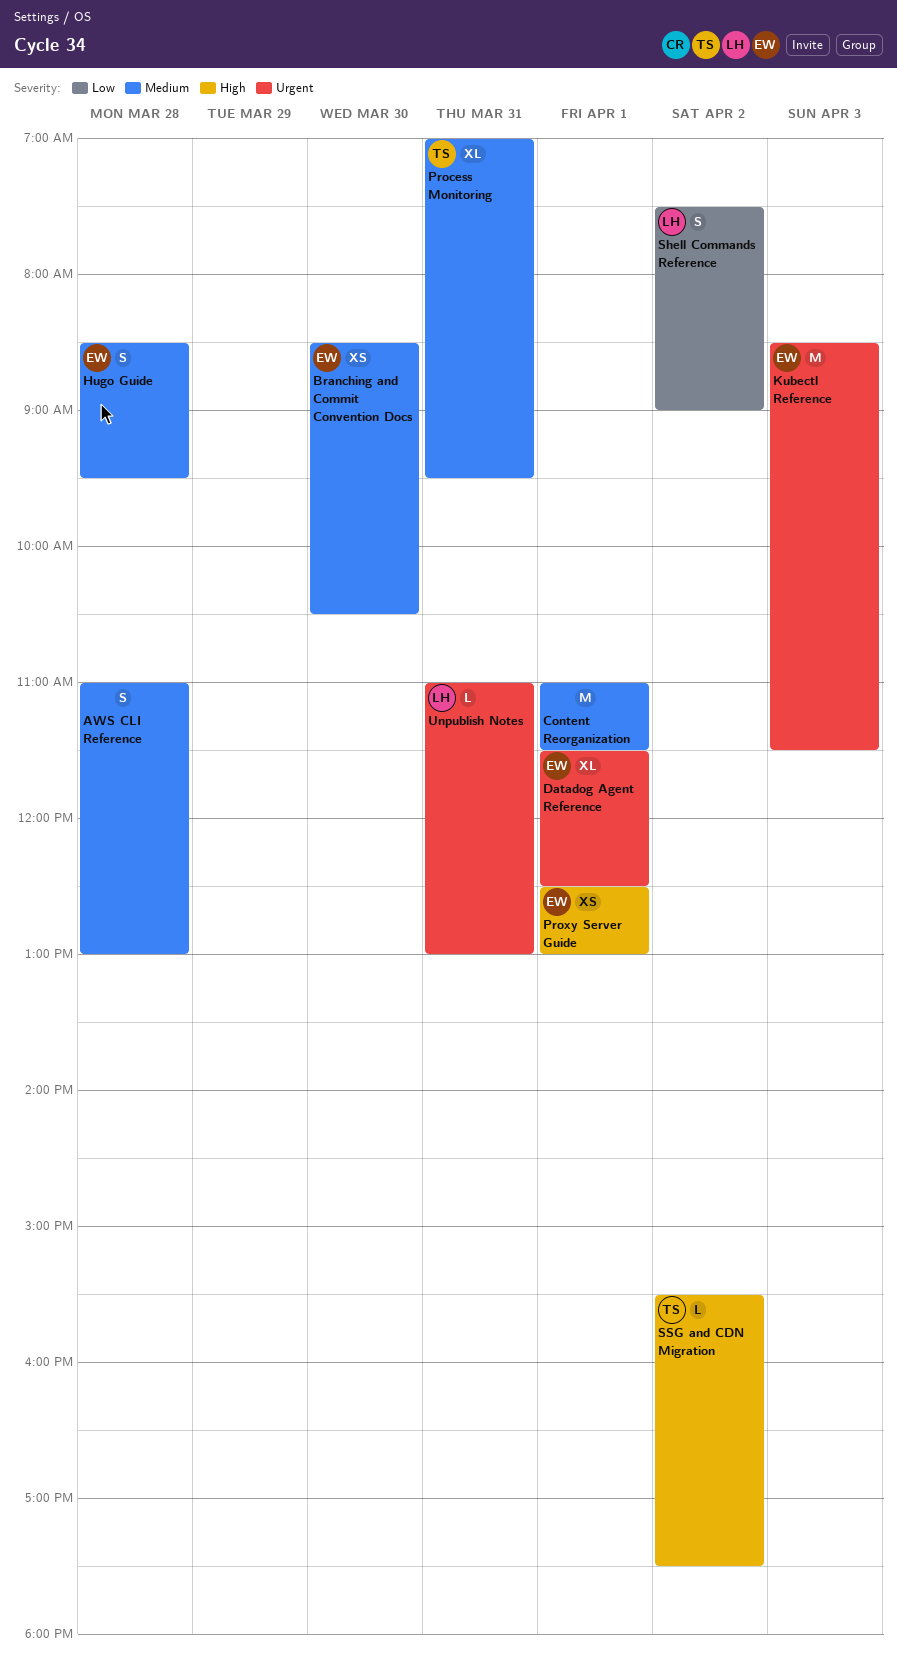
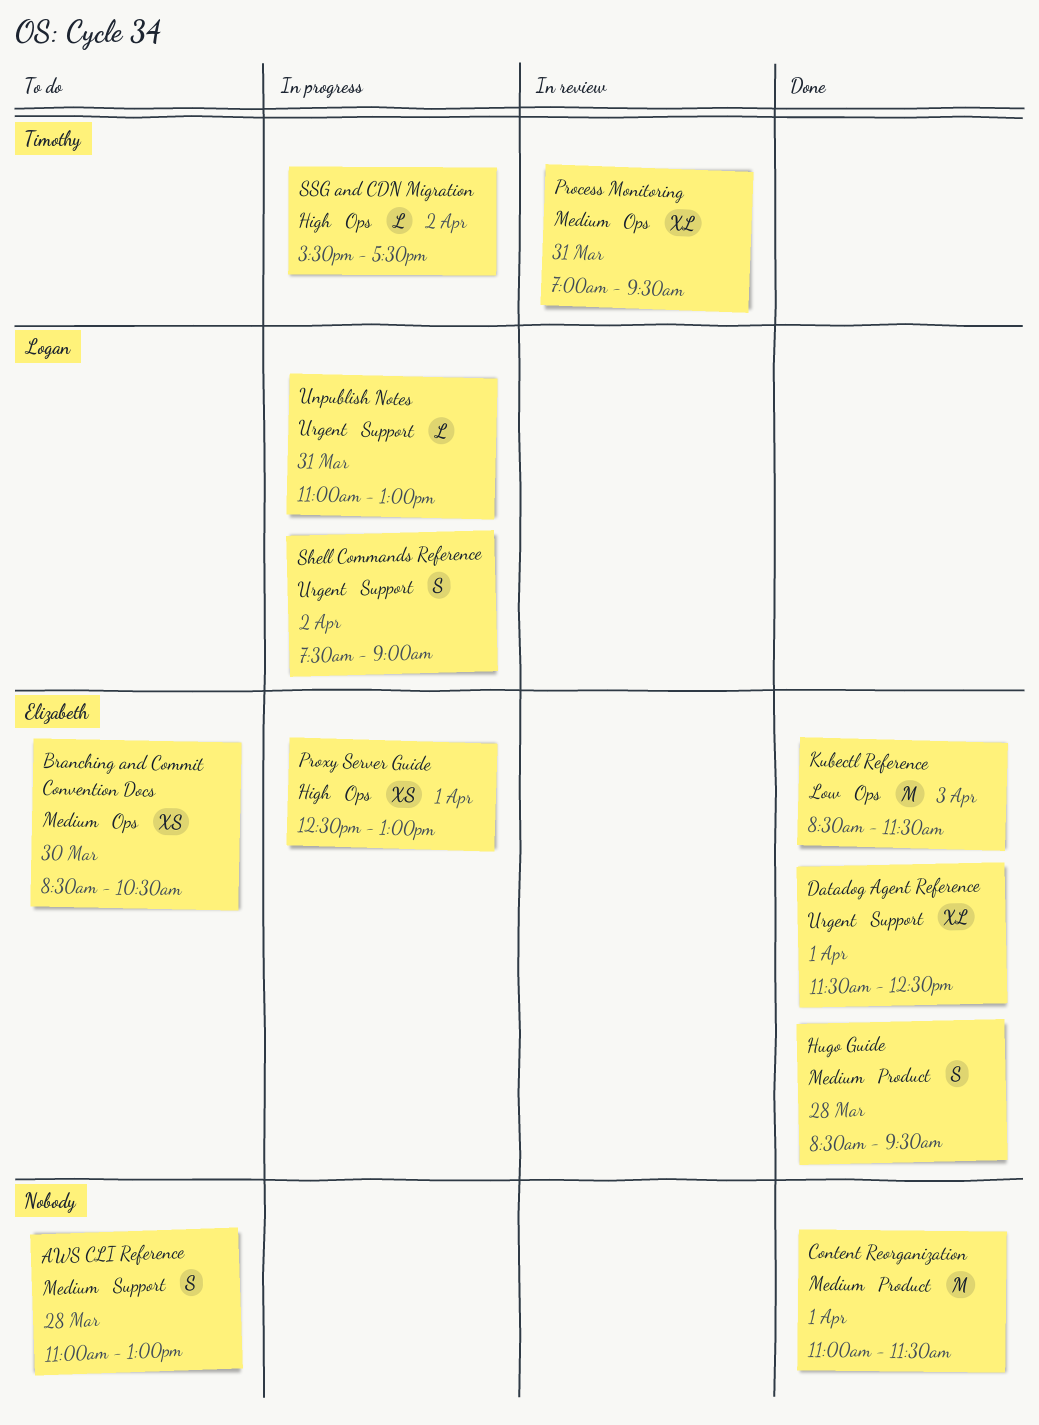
Kubectl Reference, priority: Urgent -> Low
Shell Commands Reference, priority: Low -> Urgent

